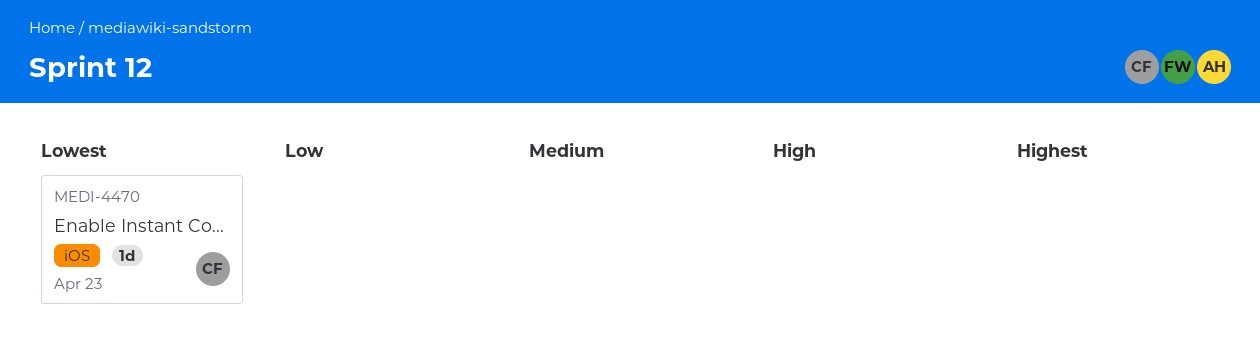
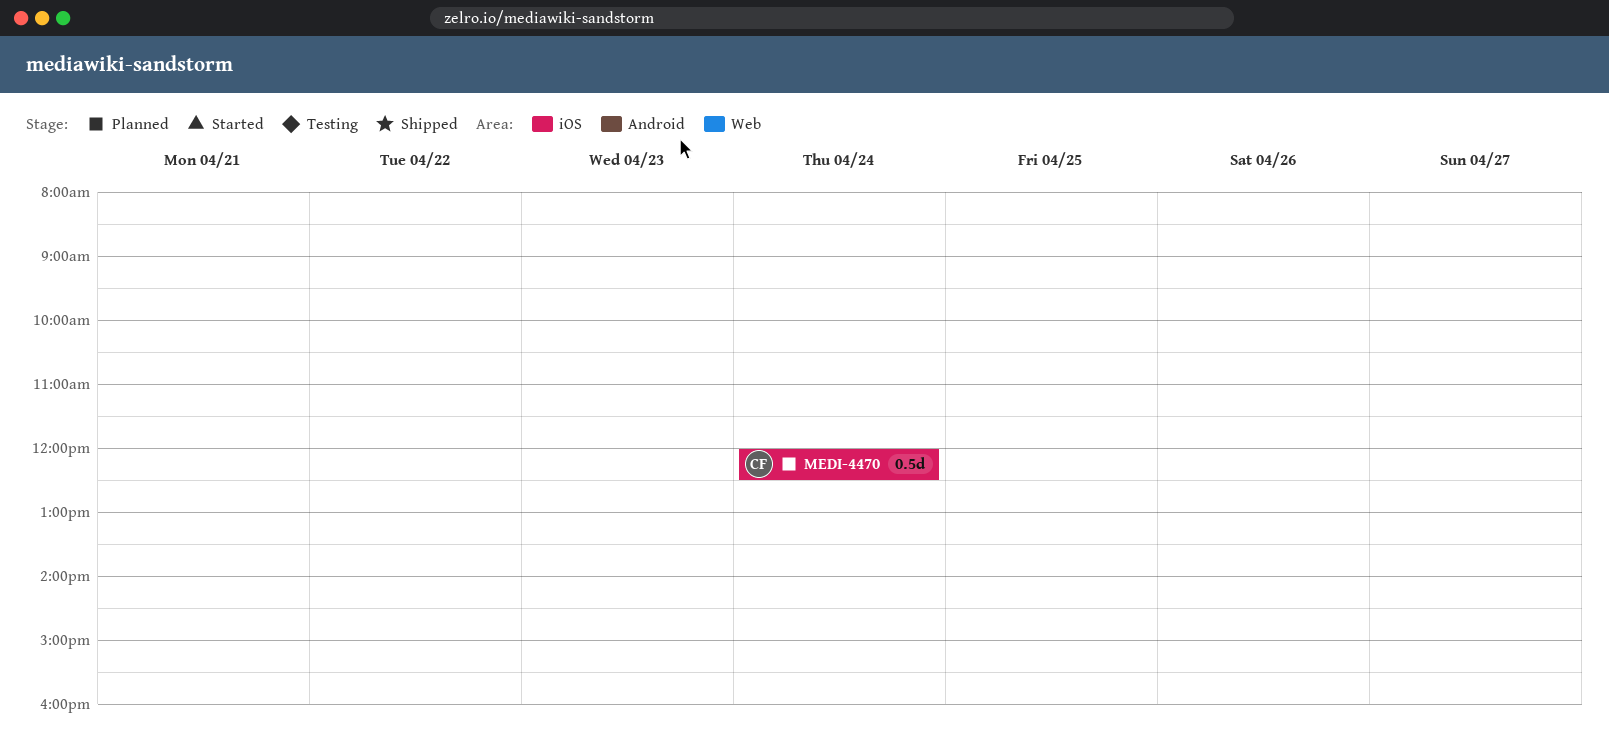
MEDI-4470, estimate: 1d -> 0.5d
MEDI-4470, day: Apr 23 -> Apr 24

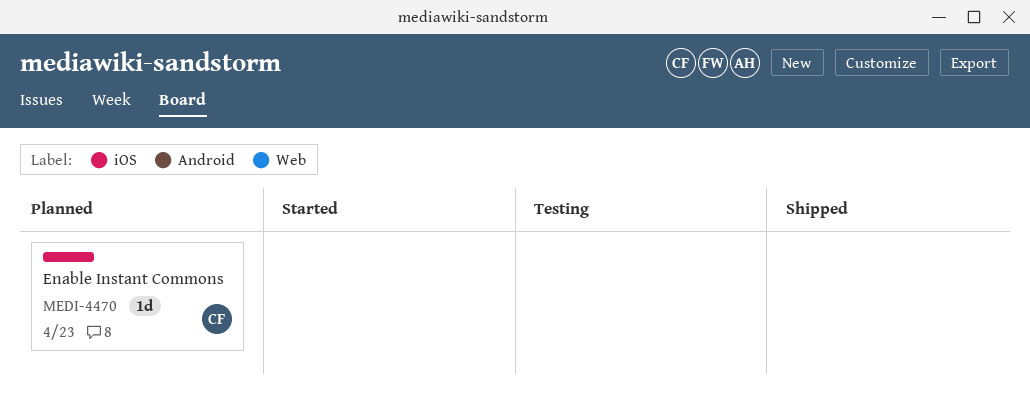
MEDI-4470, estimate: 0.5d -> 1d
MEDI-4470, day: Apr 24 -> Apr 23

